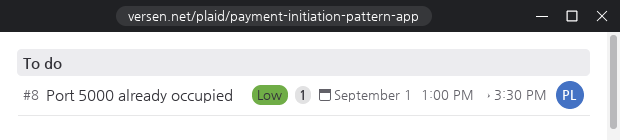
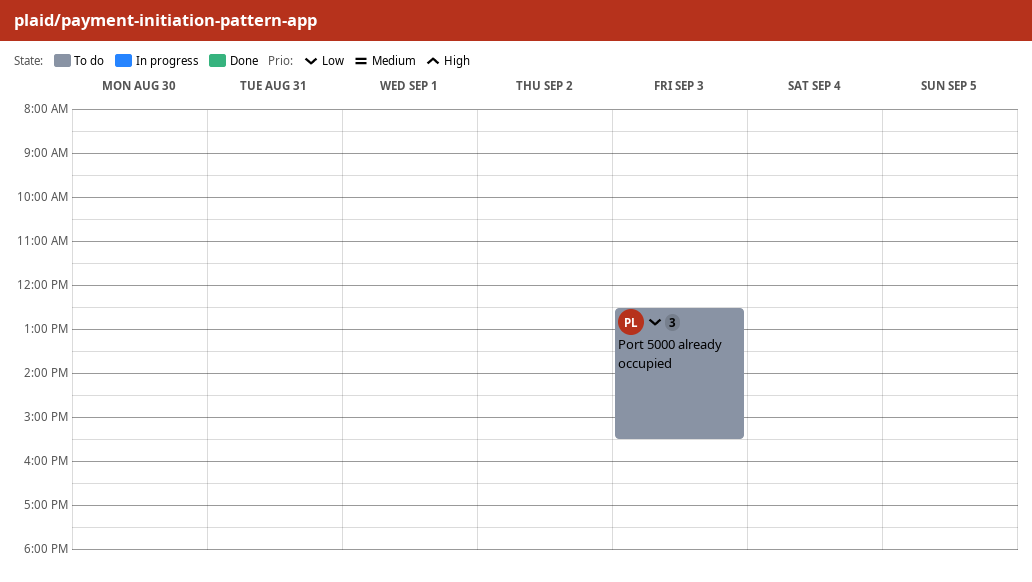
Port 5000 already occupied, estimate: 1 -> 3
Port 5000 already occupied, day: Sep 1 -> Sep 3
Port 5000 already occupied, begins: 13:00 -> 12:30

